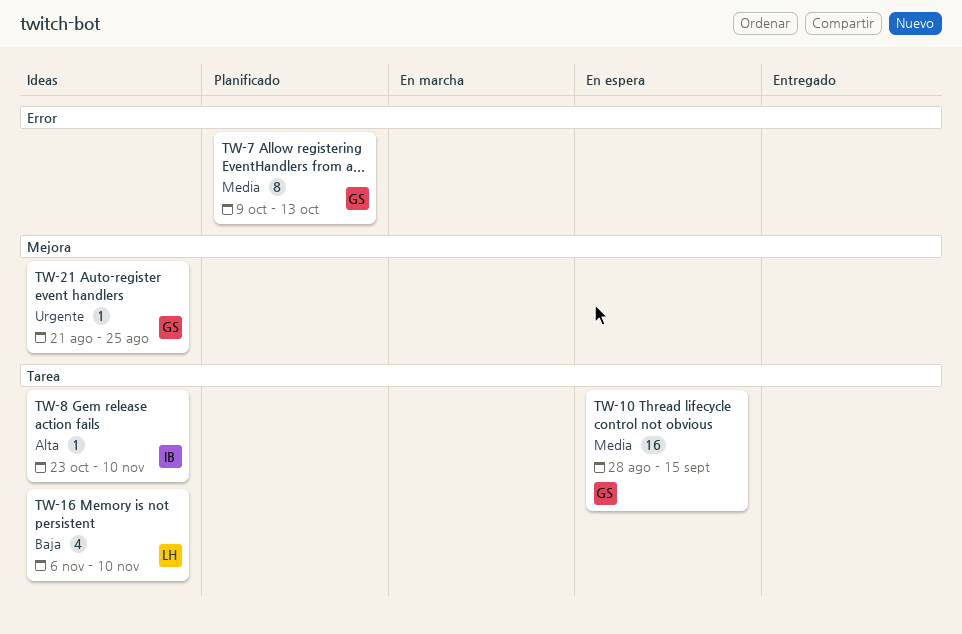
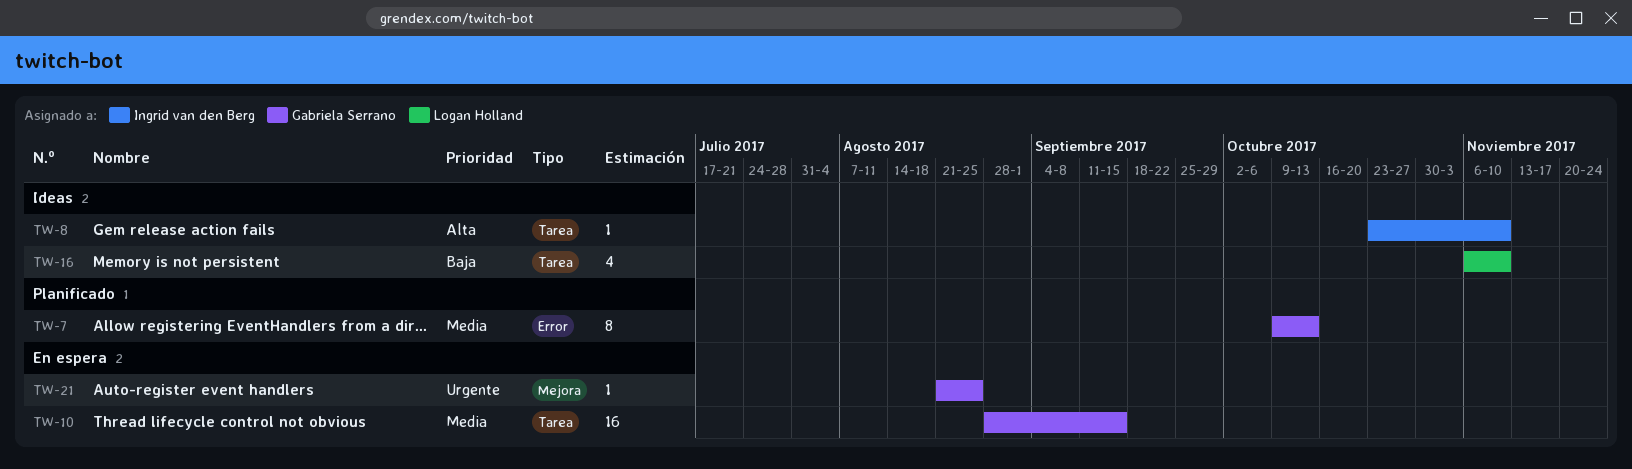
TW-21, status: Ideas -> En espera

